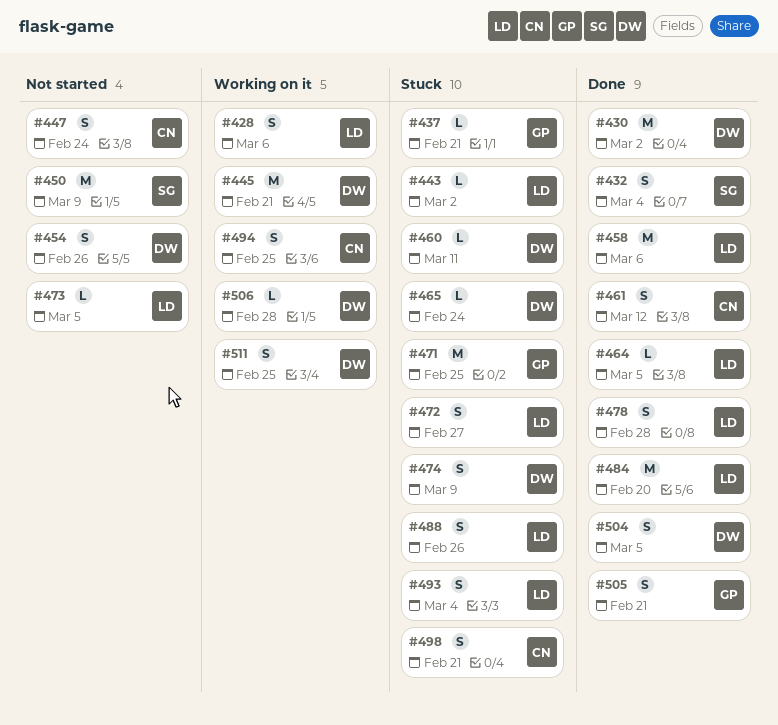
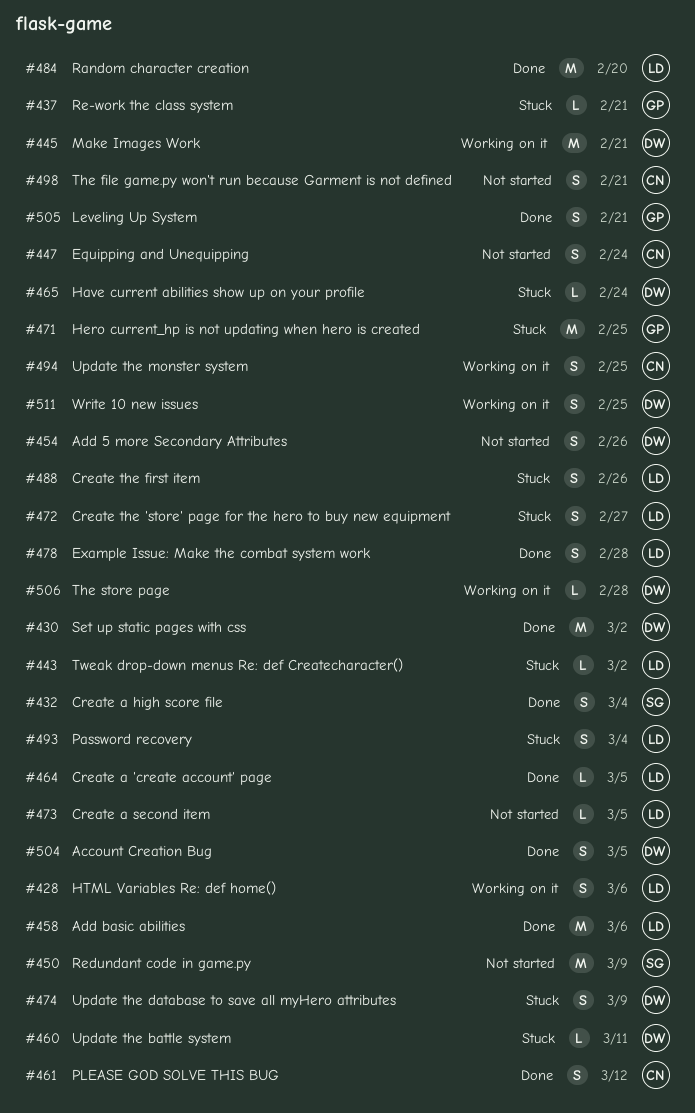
#498, status: Stuck -> Not started

